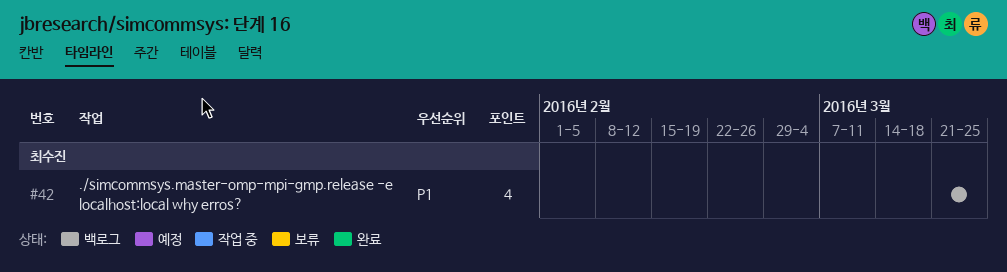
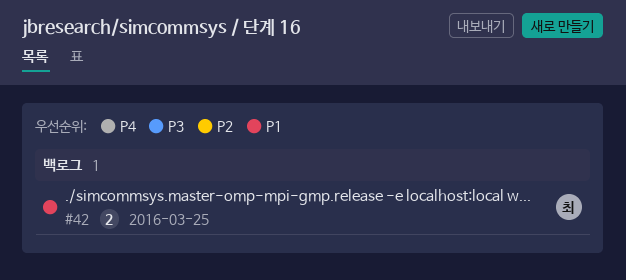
#42, estimate: 4 -> 2

